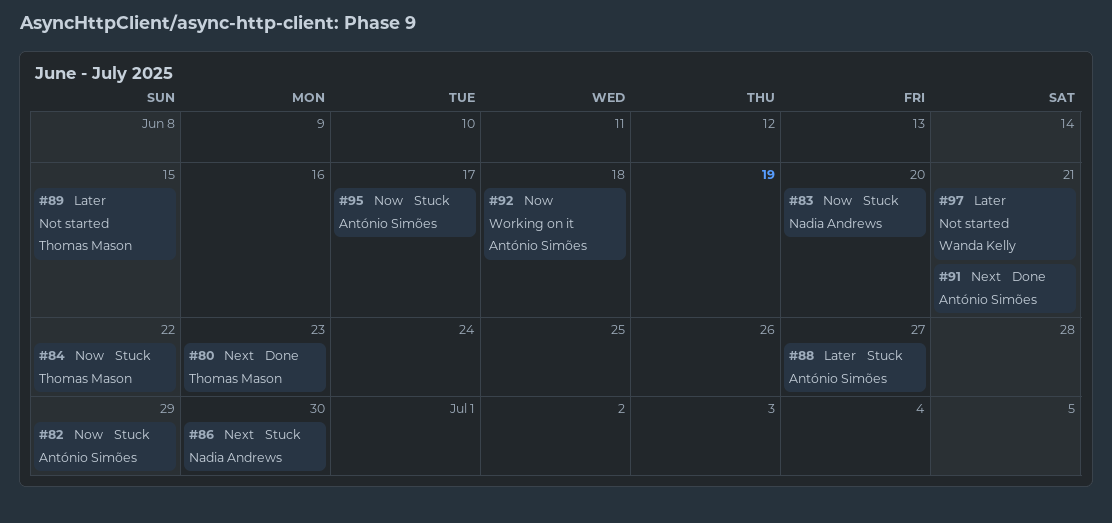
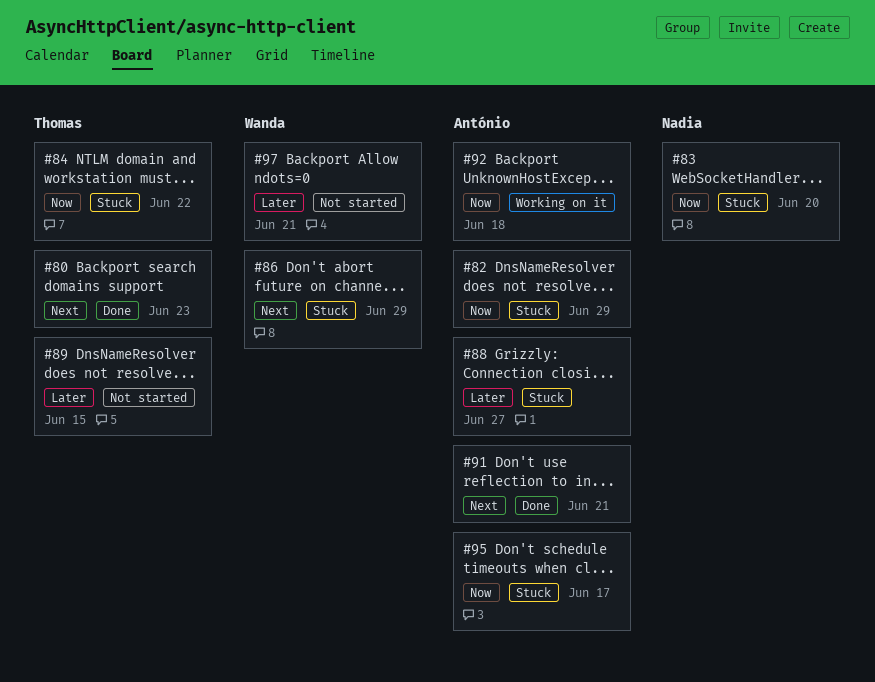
#86, owner: Nadia Andrews -> Wanda Kelly
#86, due: Jun 30 -> Jun 29

